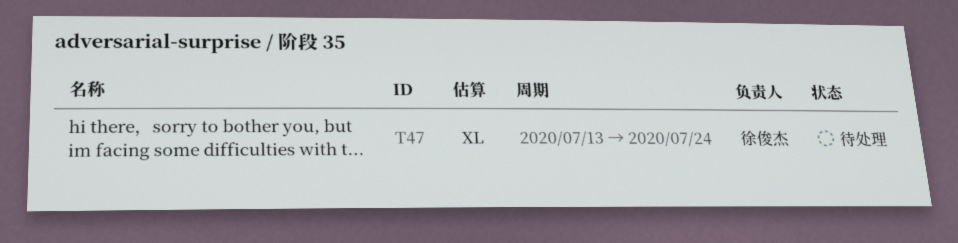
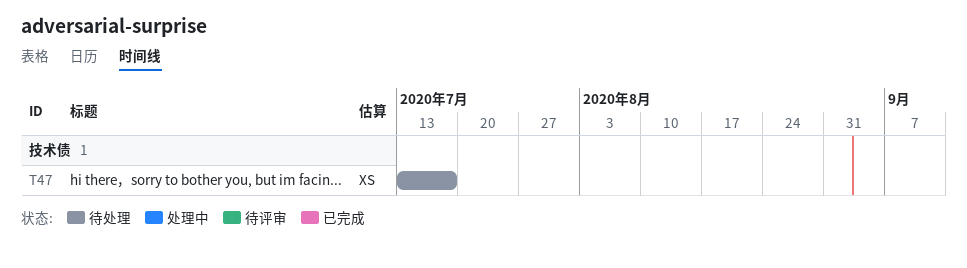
T47, estimate: XL -> XS
T47, due: Jul 24 -> Jul 17

